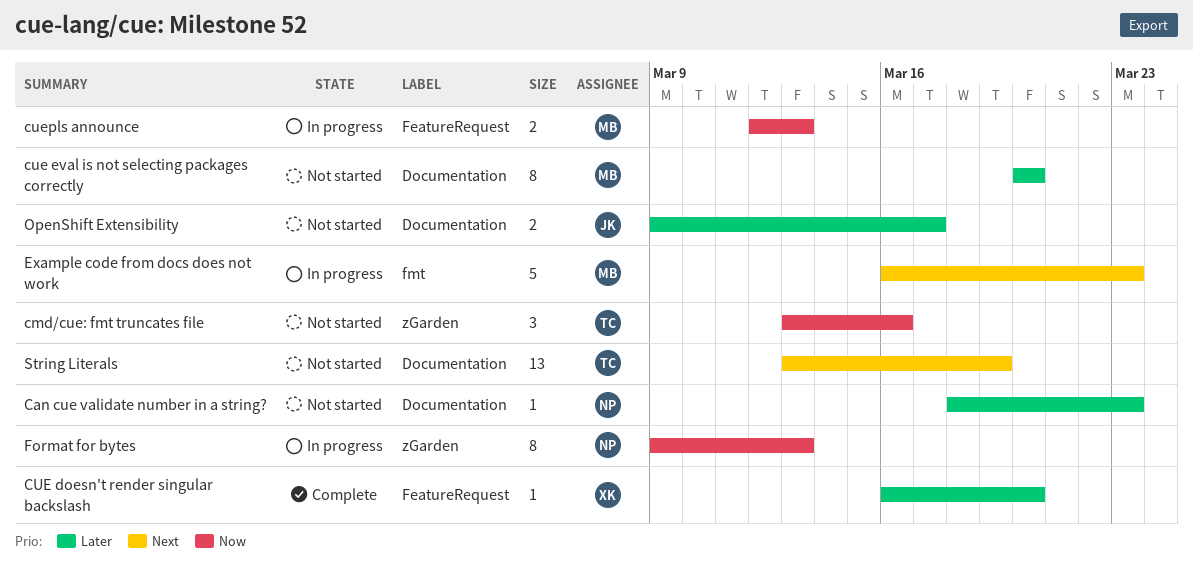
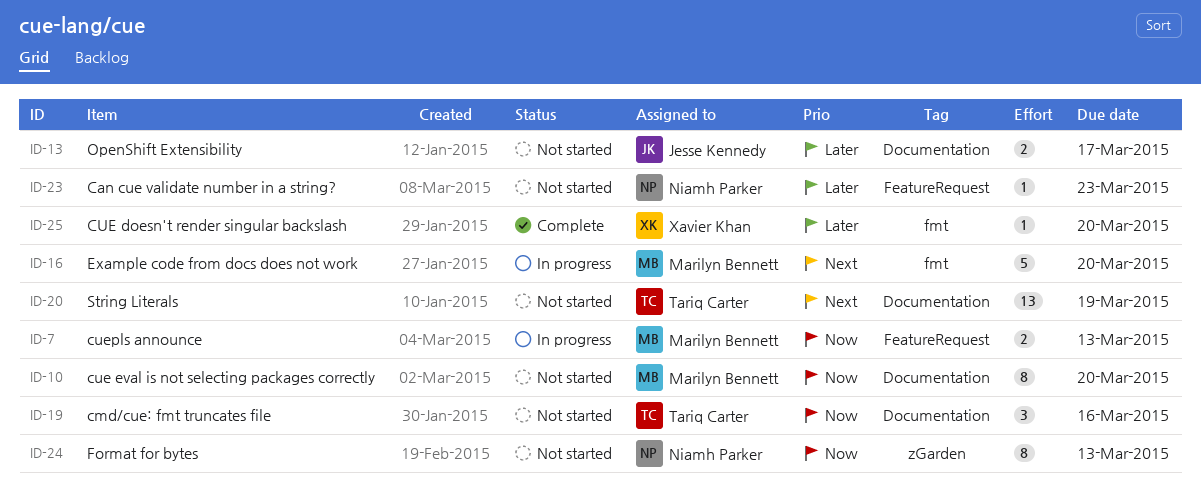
Can cue validate number in a string?, label: Documentation -> FeatureRequest
cmd/cue: fmt truncates file, label: zGarden -> Documentation
CUE doesn't render singular backslash, label: FeatureRequest -> fmt
cue eval is not selecting packages correctly, priority: Later -> Now
Example code from docs does not work, due: Mar 23 -> Mar 20
Format for bytes, status: In progress -> Not started

